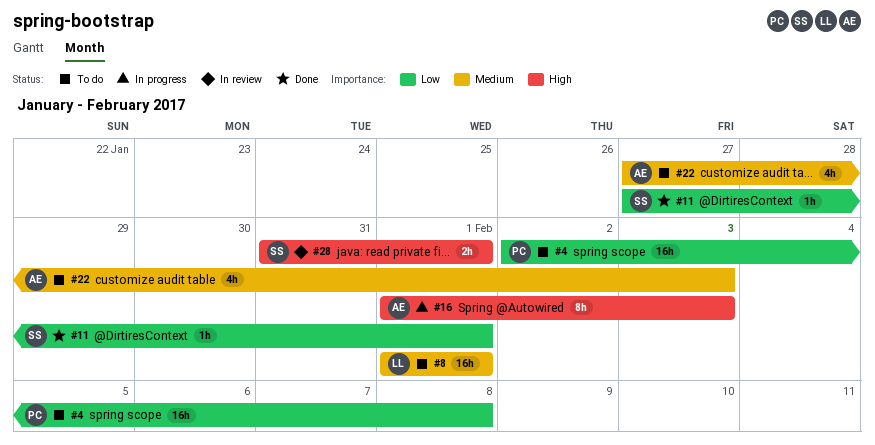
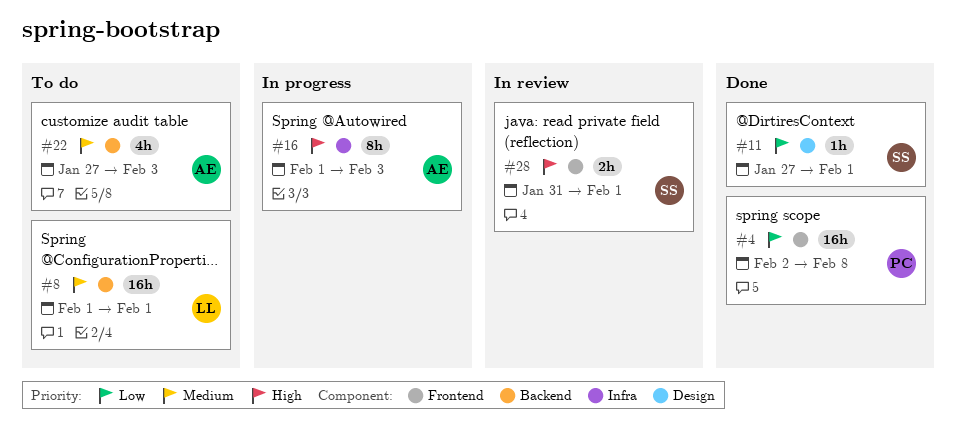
#4, status: To do -> Done

